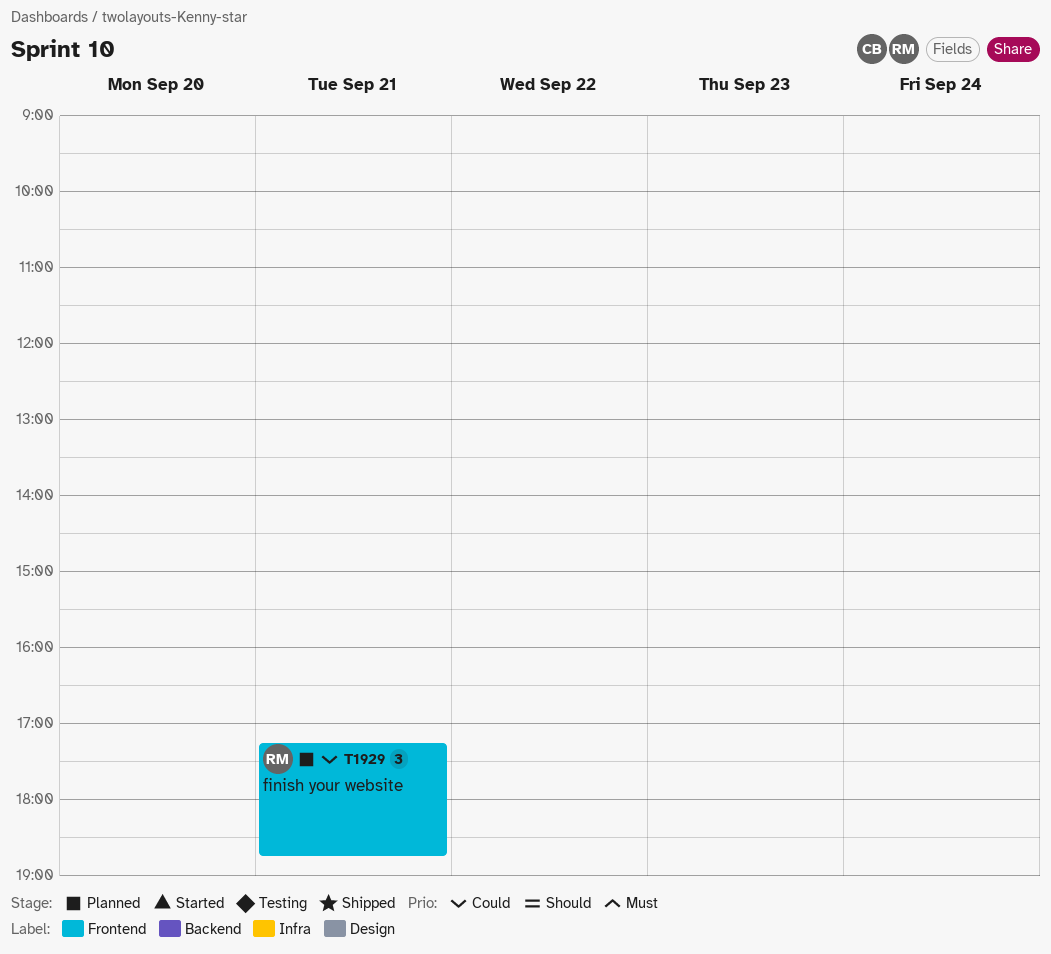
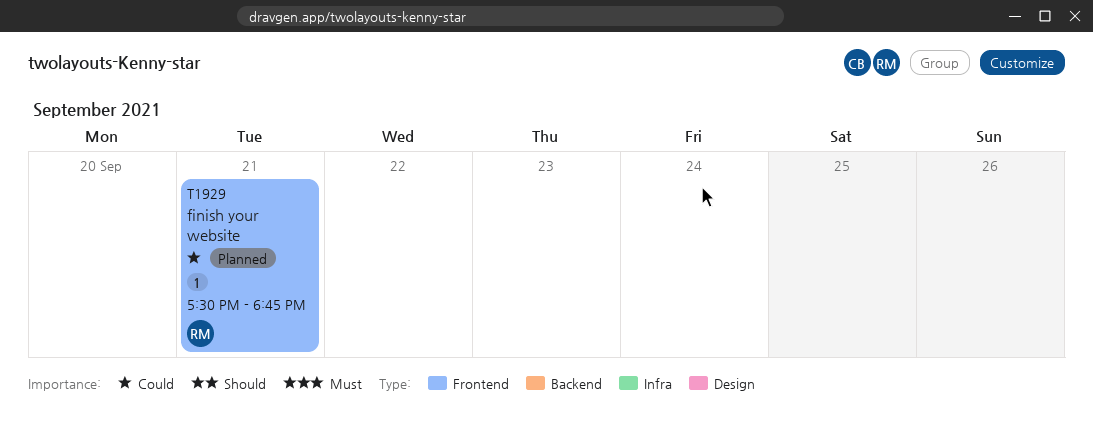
T1929, estimate: 3 -> 1
T1929, begins: 17:15 -> 17:30

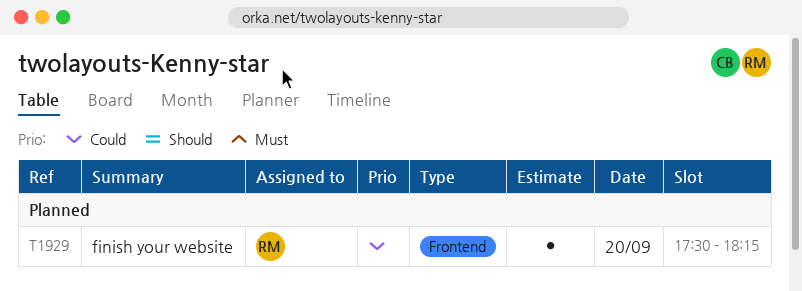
T1929, day: Sep 21 -> Sep 20
T1929, ends: 18:45 -> 18:15

